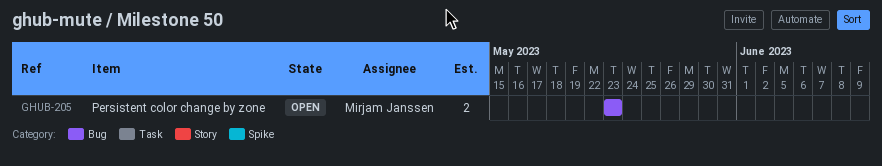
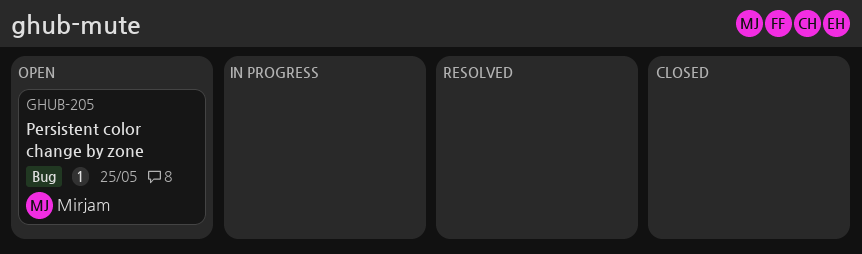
GHUB-205, estimate: 2 -> 1
GHUB-205, due: May 23 -> May 25

